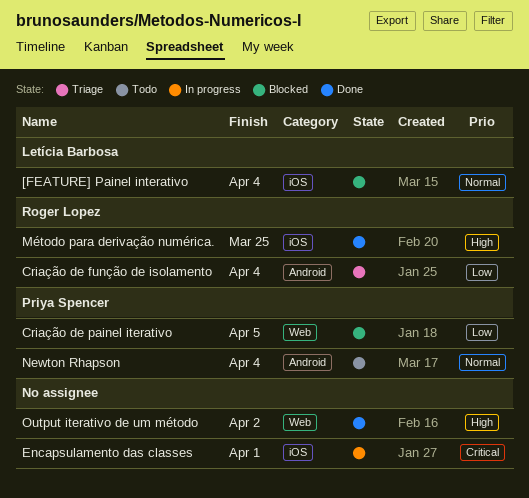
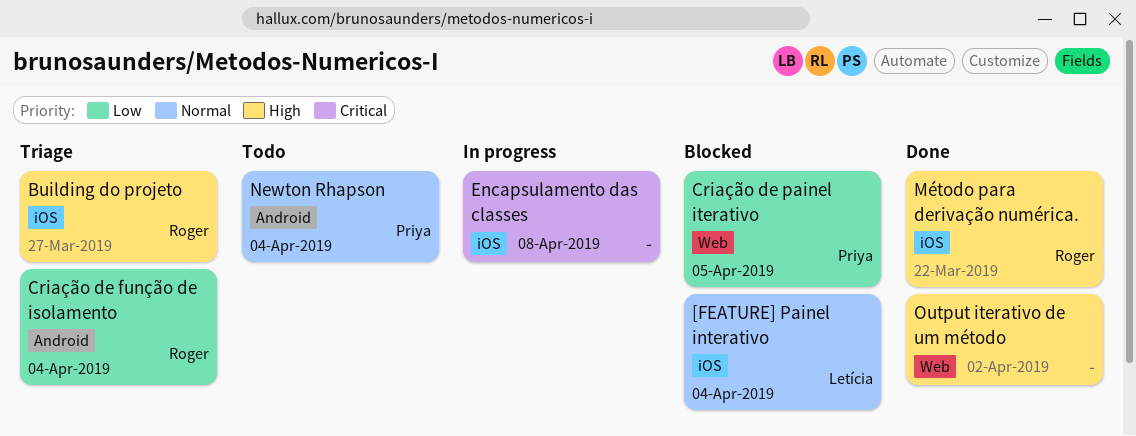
Building do projeto: none -> present
Encapsulamento das classes, due: Apr 1 -> Apr 8
Método para derivação numérica., due: Mar 25 -> Mar 22

